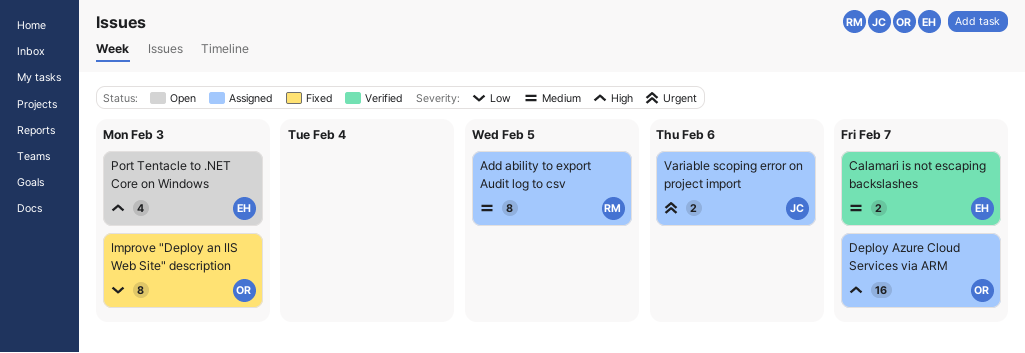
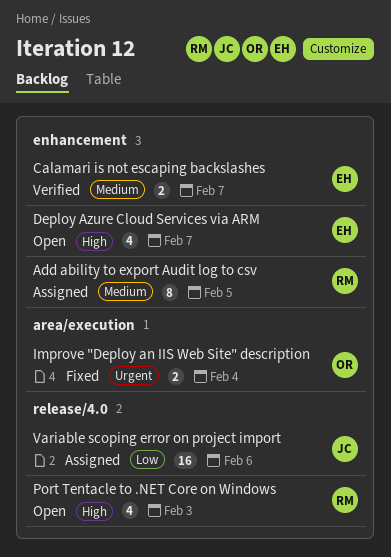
Deploy Azure Cloud Services via ARM, status: Assigned -> Open
Deploy Azure Cloud Services via ARM, owner: OR -> EH
Deploy Azure Cloud Services via ARM, estimate: 16 -> 4
Improve "Deploy an IIS Web Site" description, priority: Low -> Urgent
Improve "Deploy an IIS Web Site" description, estimate: 8 -> 2
Improve "Deploy an IIS Web Site" description, due: Feb 3 -> Feb 4
Port Tentacle to .NET Core on Windows, owner: EH -> RM
Variable scoping error on project import, priority: Urgent -> Low
Variable scoping error on project import, estimate: 2 -> 16

